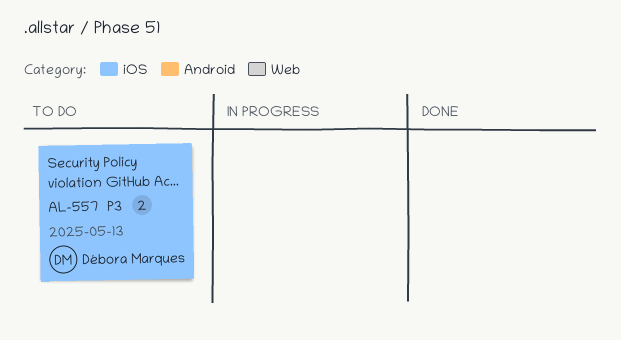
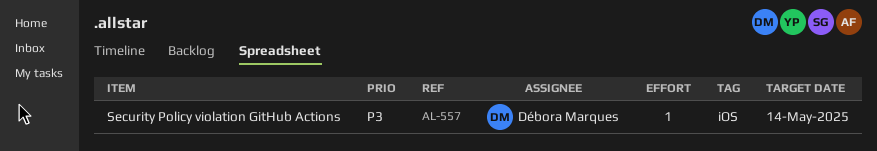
AL-557, estimate: 2 -> 1
AL-557, due: May 13 -> May 14

